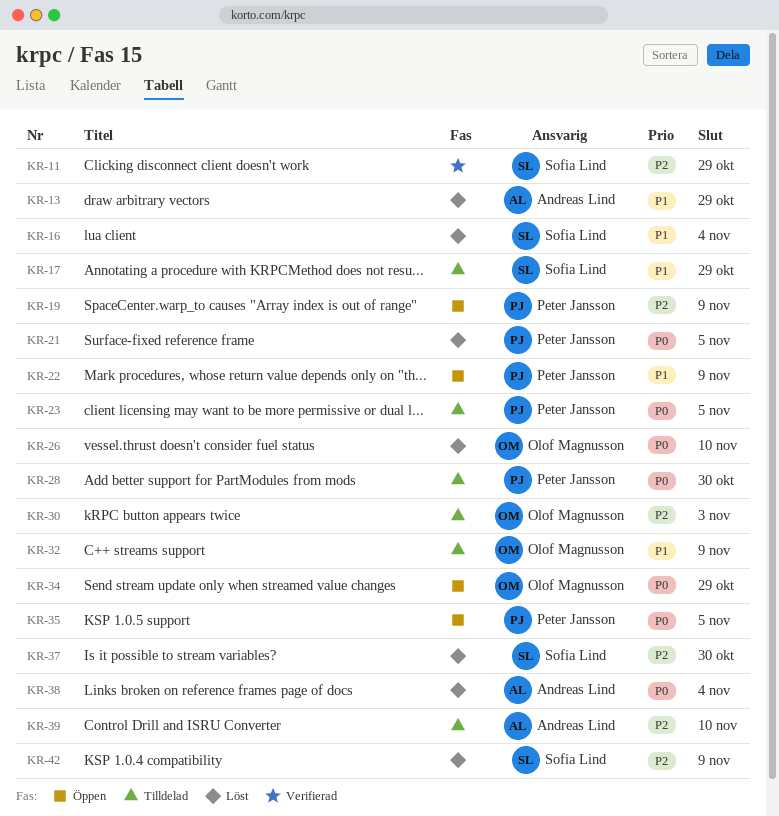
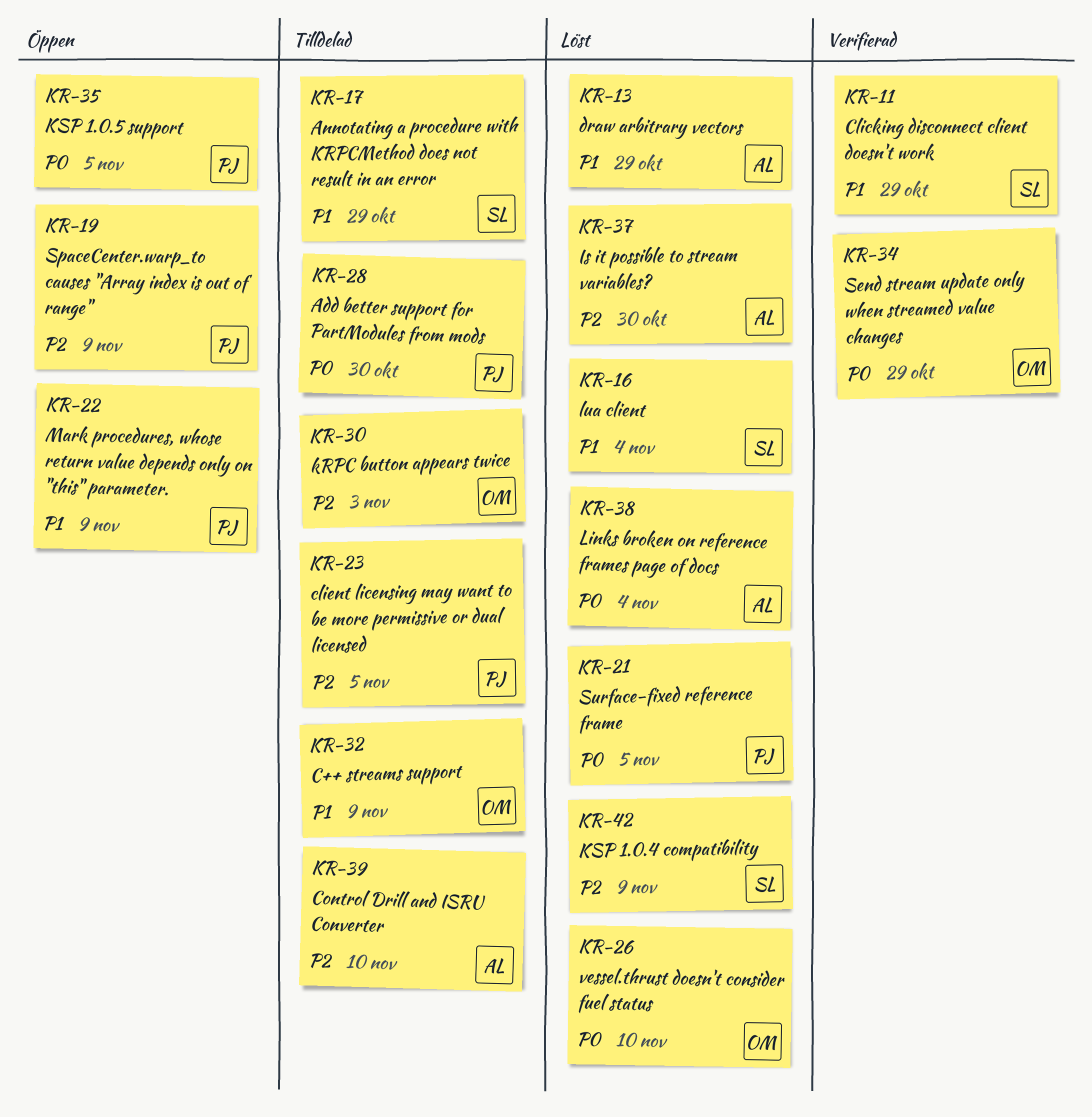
KR-11, priority: P2 -> P1
KR-23, priority: P0 -> P2
KR-34, status: Öppen -> Verifierad
KR-37, owner: Sofia Lind -> Andreas Lind

